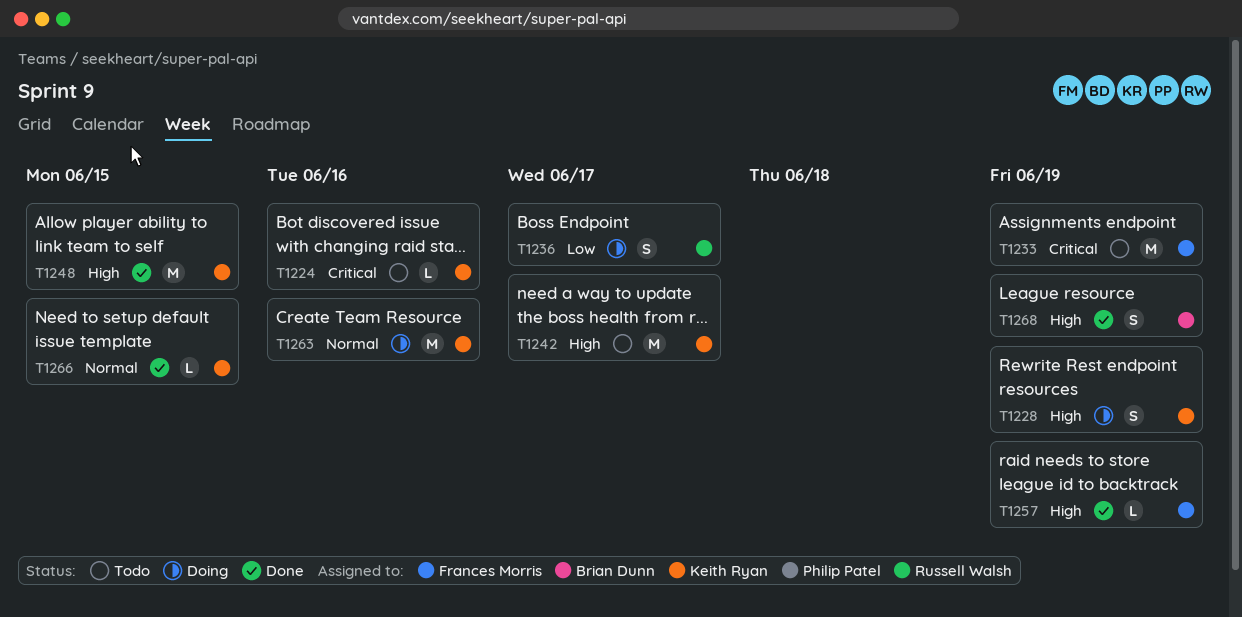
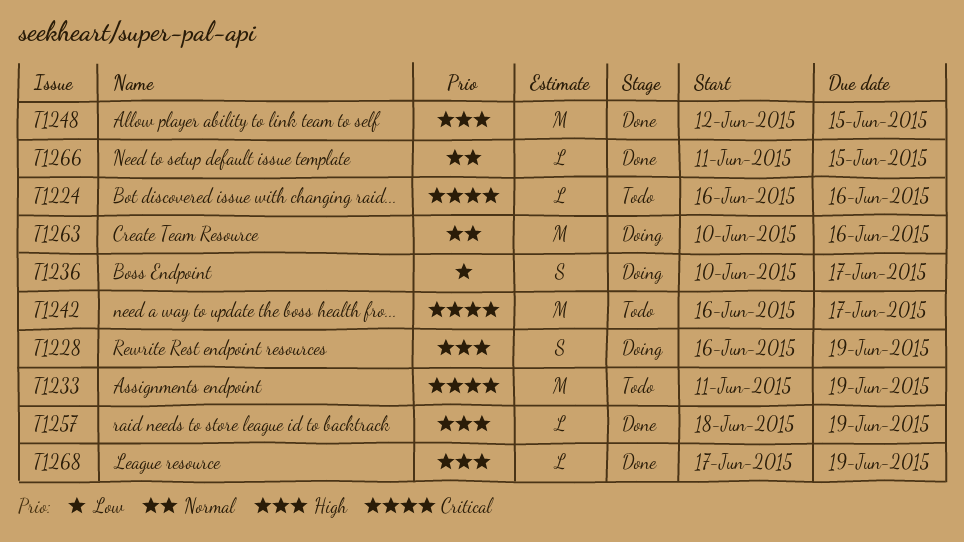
T1242, priority: High -> Critical
T1268, estimate: S -> L

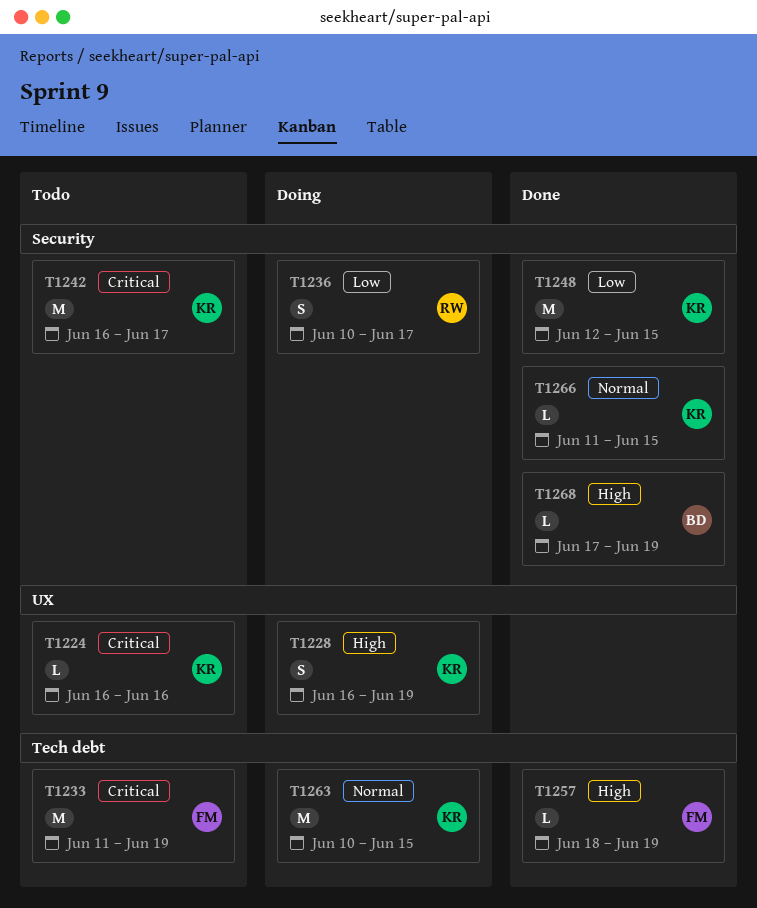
T1248, priority: High -> Low
T1263, due: Jun 16 -> Jun 15

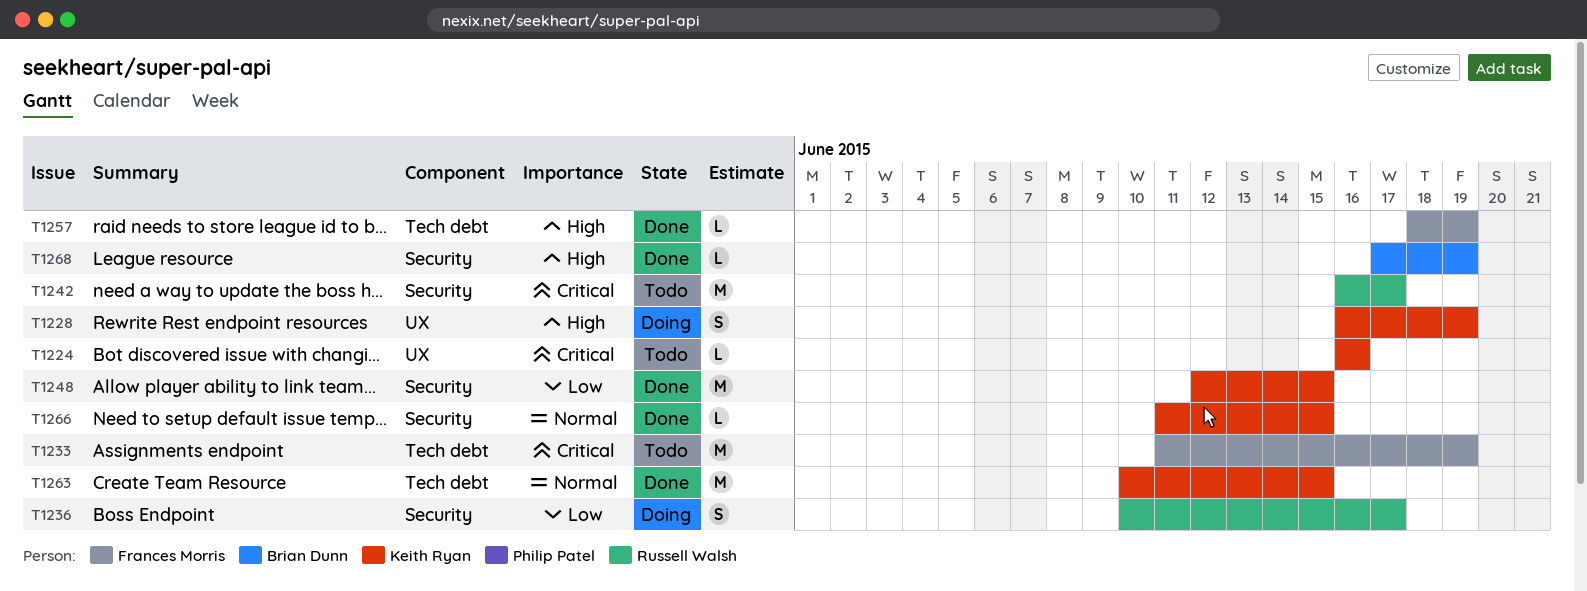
T1242, owner: Keith Ryan -> Russell Walsh
T1263, status: Doing -> Done

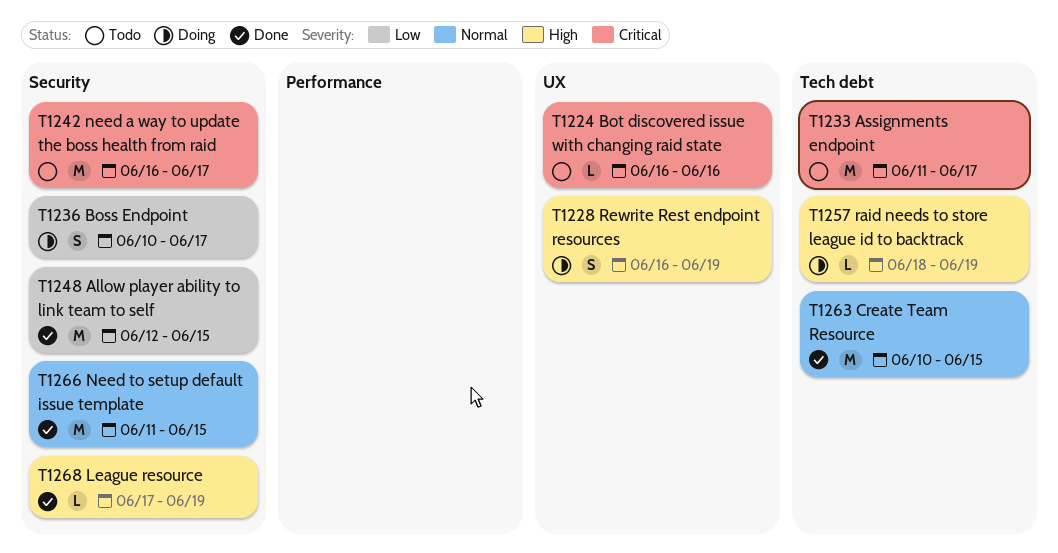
T1233, due: Jun 19 -> Jun 17
T1257, status: Done -> Doing
T1266, estimate: L -> M

